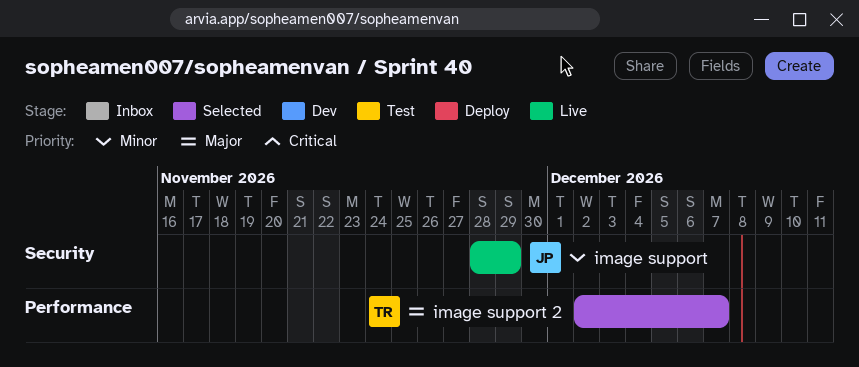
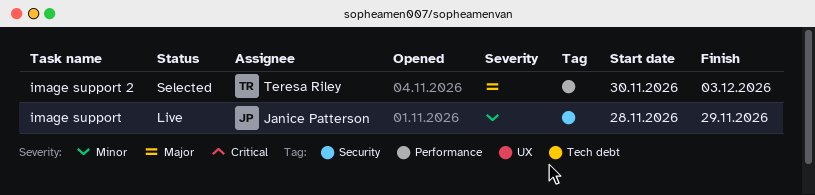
image support 2, start: Dec 2 -> Nov 30
image support 2, due: Dec 7 -> Dec 3

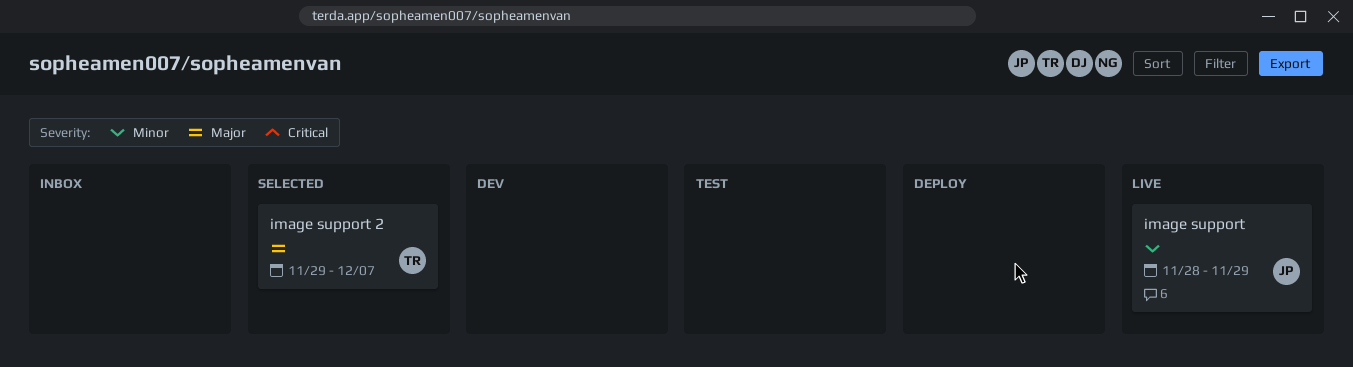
image support 2, start: Nov 30 -> Nov 29
image support 2, due: Dec 3 -> Dec 7

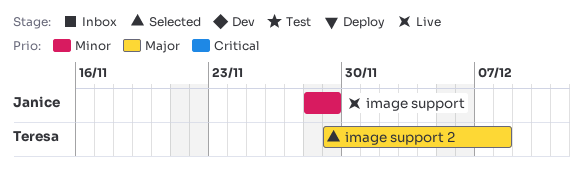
image support 2, due: Dec 7 -> Dec 8

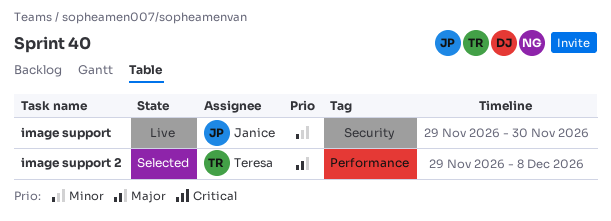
image support, start: Nov 28 -> Nov 29
image support, due: Nov 29 -> Nov 30

